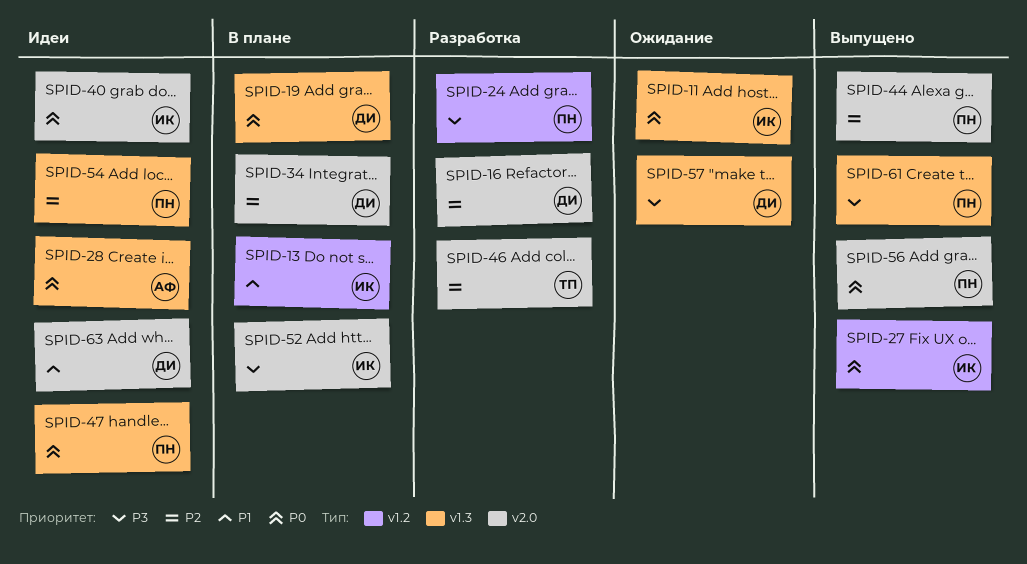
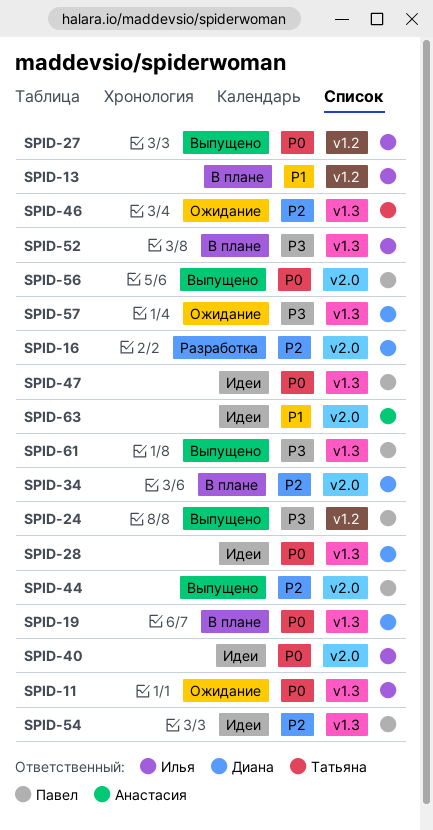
SPID-24, status: Разработка -> Выпущено
SPID-28, owner: Анастасия -> Диана
SPID-46, status: Разработка -> Ожидание
SPID-46, label: v2.0 -> v1.3
SPID-52, label: v2.0 -> v1.3
SPID-63, owner: Диана -> Анастасия

